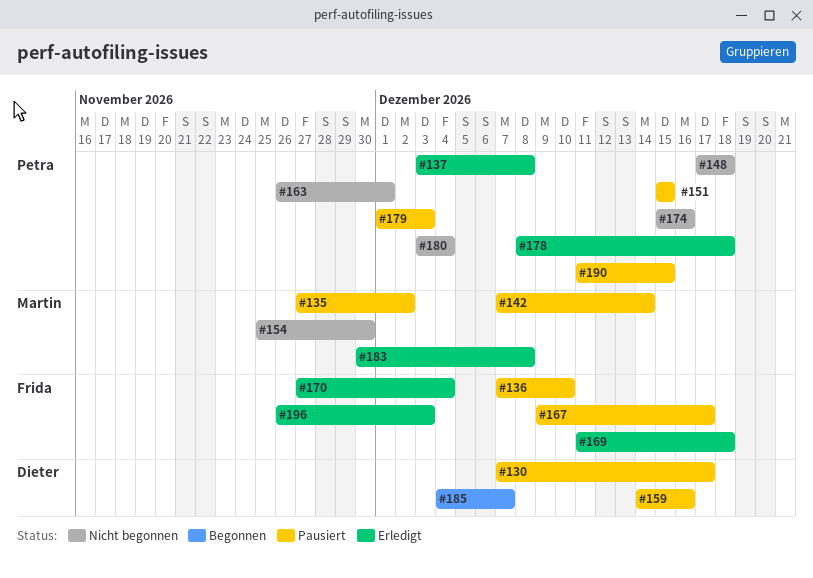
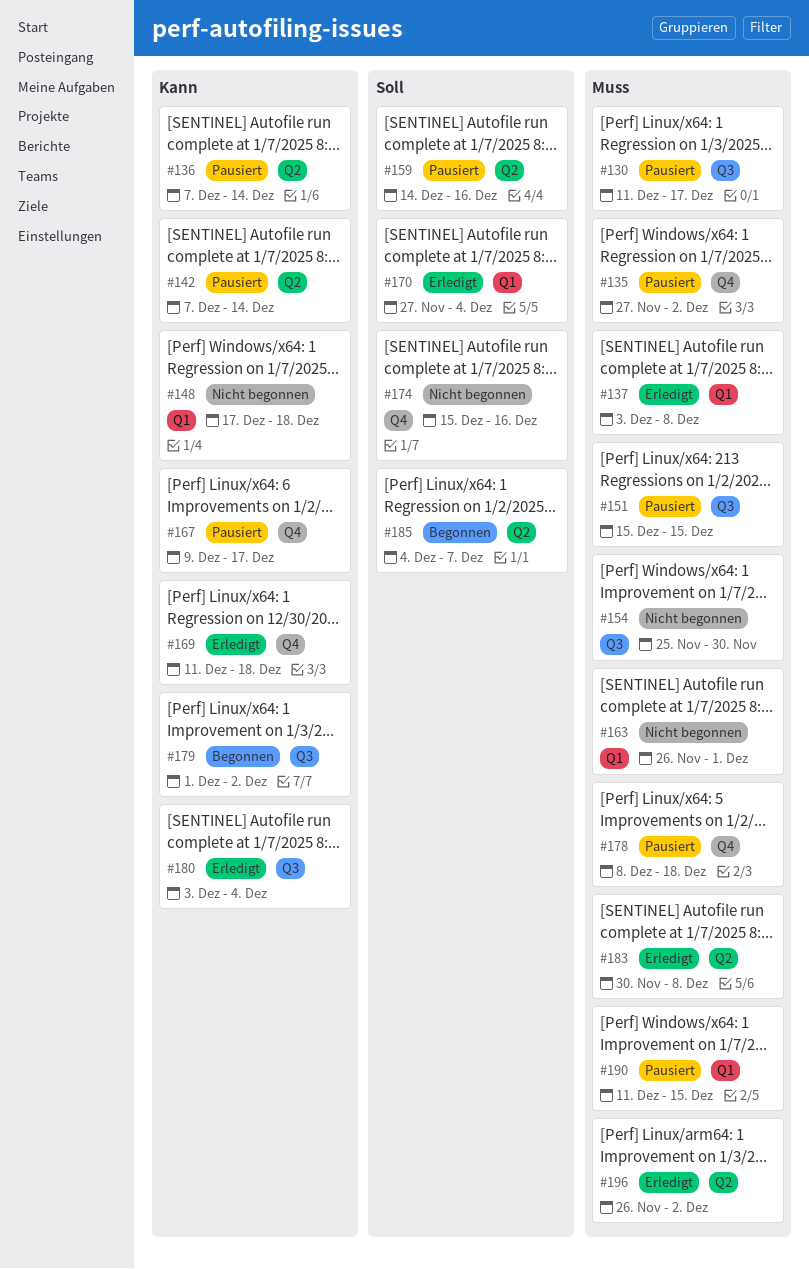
#130, start: Dec 7 -> Dec 11
#136, due: Dec 10 -> Dec 14
#178, status: Erledigt -> Pausiert
#179, status: Pausiert -> Begonnen
#179, due: Dec 3 -> Dec 2
#180, status: Nicht begonnen -> Erledigt
#196, due: Dec 3 -> Dec 2

